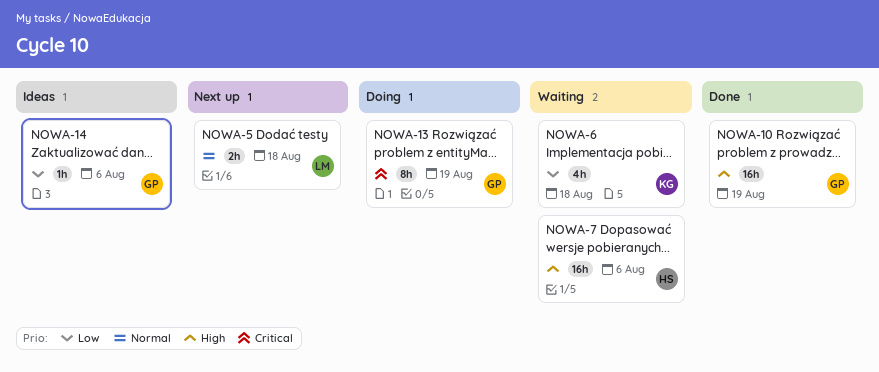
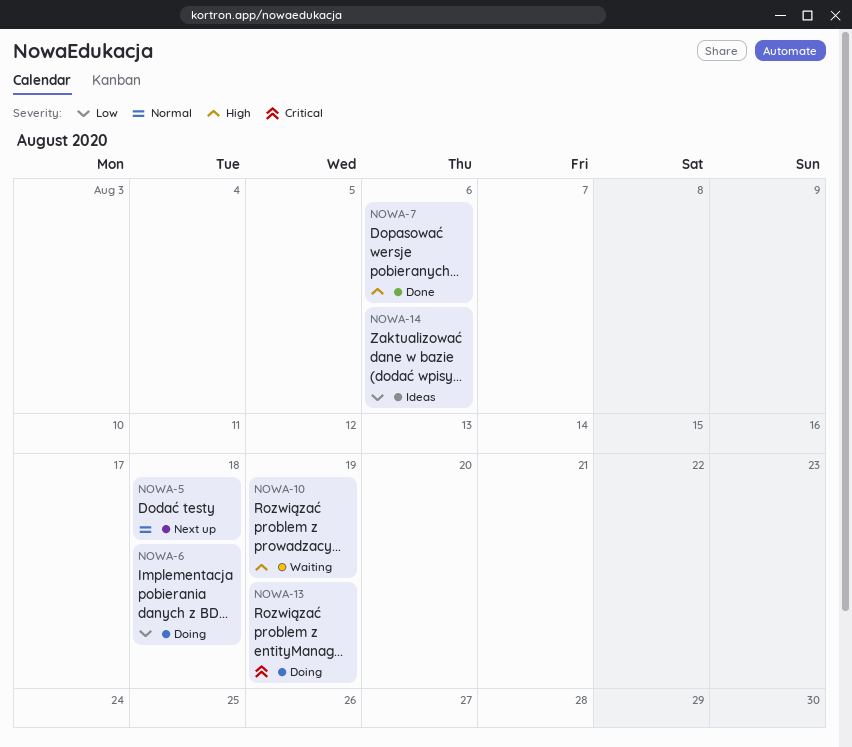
NOWA-6, status: Waiting -> Doing
NOWA-7, status: Waiting -> Done
NOWA-10, status: Done -> Waiting

